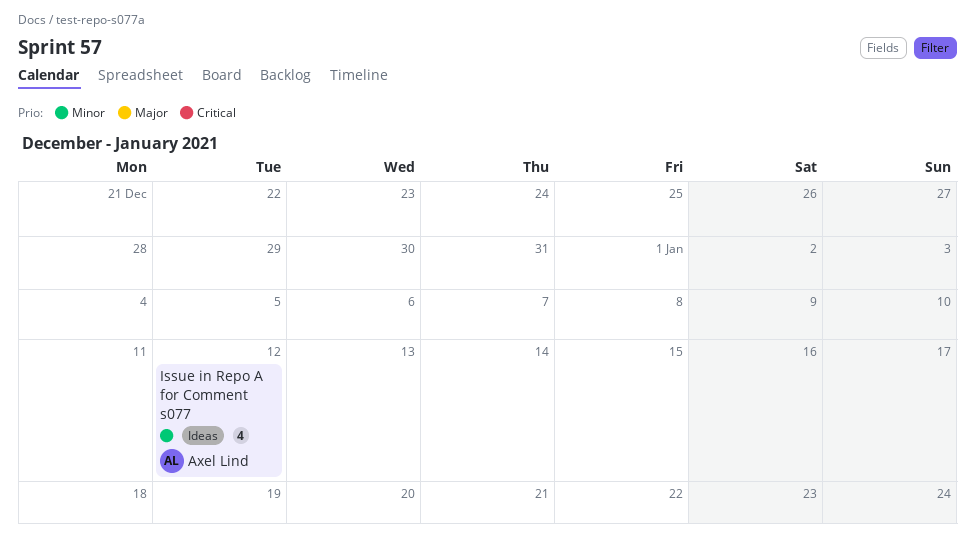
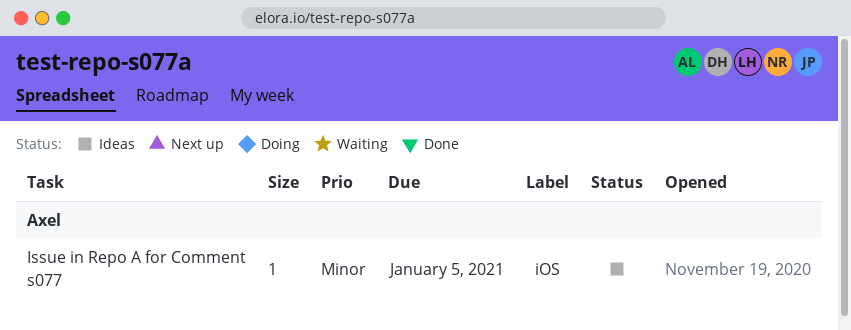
Issue in Repo A for Comment s077, estimate: 4 -> 1
Issue in Repo A for Comment s077, due: Jan 12 -> Jan 5

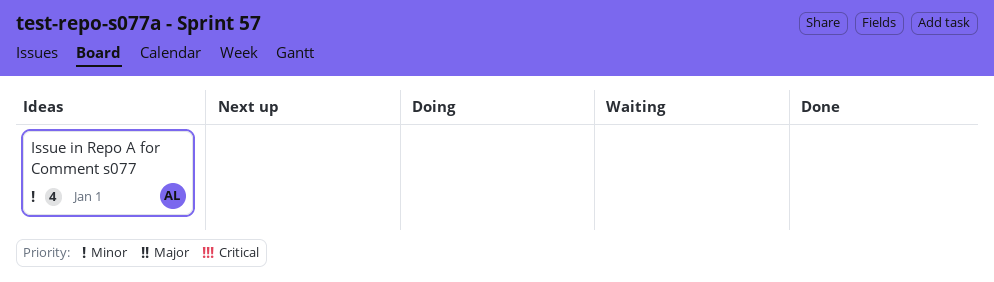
Issue in Repo A for Comment s077, estimate: 1 -> 4
Issue in Repo A for Comment s077, due: Jan 5 -> Jan 1

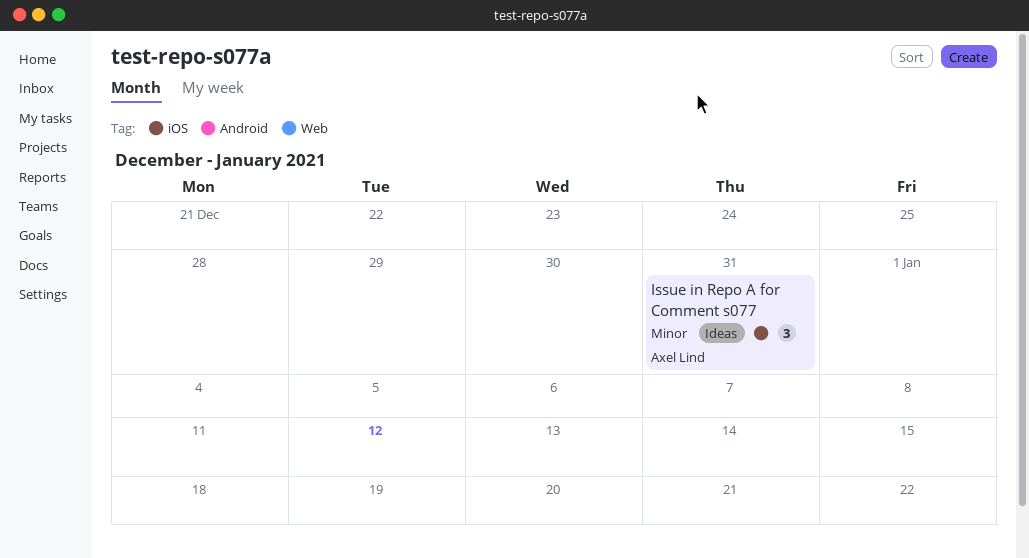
Issue in Repo A for Comment s077, estimate: 4 -> 3
Issue in Repo A for Comment s077, due: Jan 1 -> Dec 31

